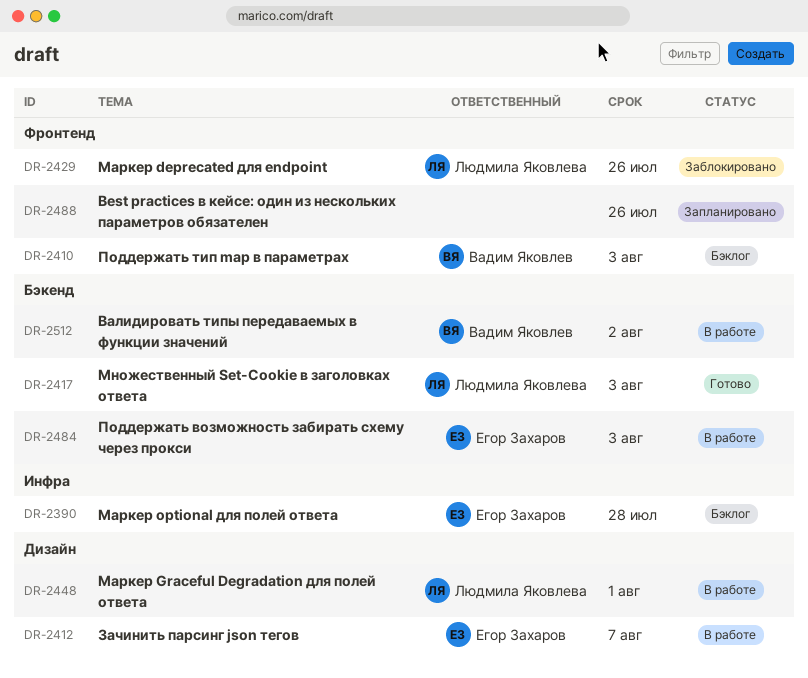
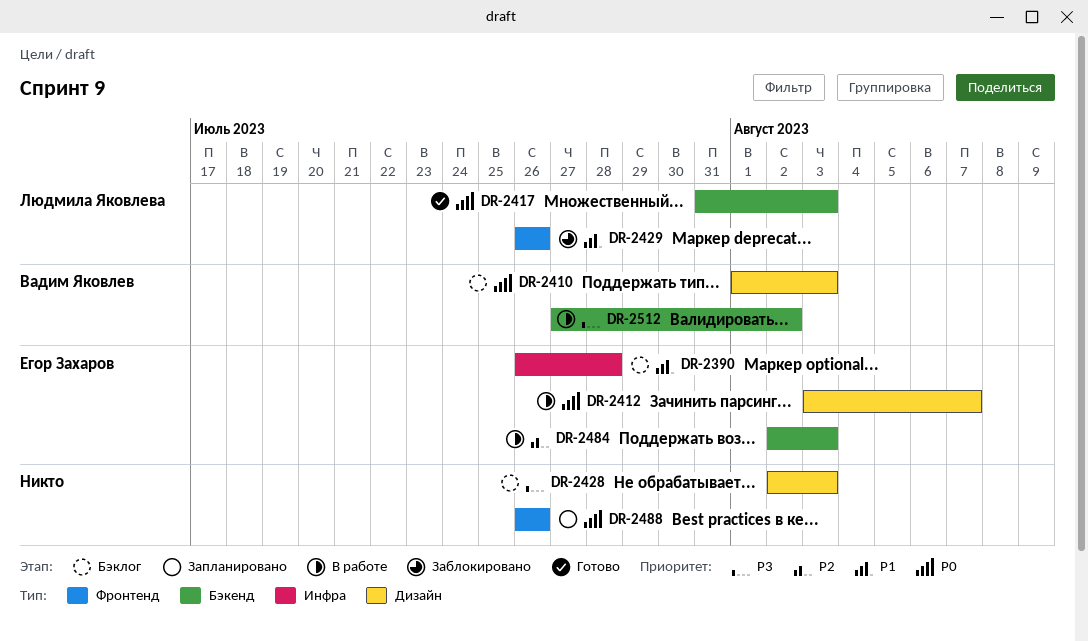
DR-2410, label: Фронтенд -> Дизайн
DR-2428: none -> present
DR-2448: present -> none

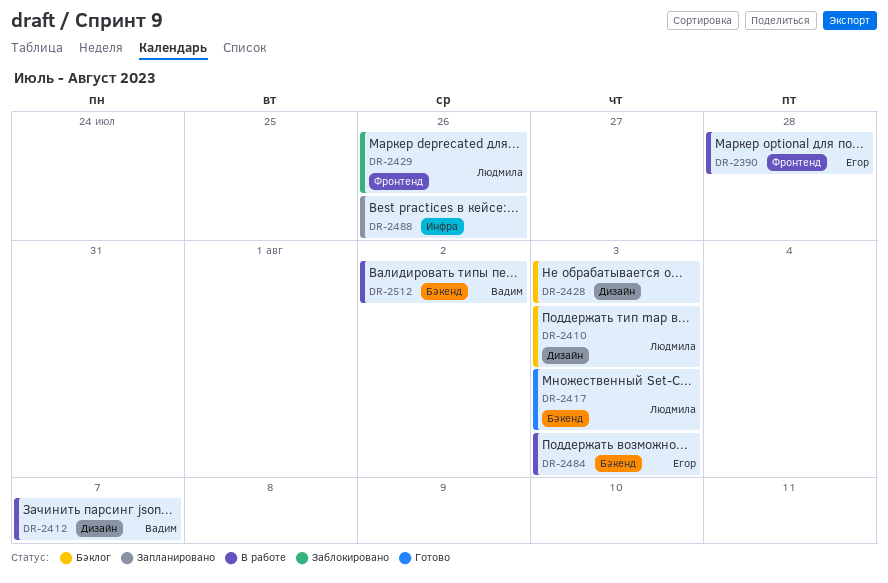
DR-2390, status: Бэклог -> В работе
DR-2390, label: Инфра -> Фронтенд
DR-2410, owner: Вадим Яковлев -> Людмила Яковлева
DR-2412, owner: Егор Захаров -> Вадим Яковлев
DR-2488, label: Фронтенд -> Инфра

